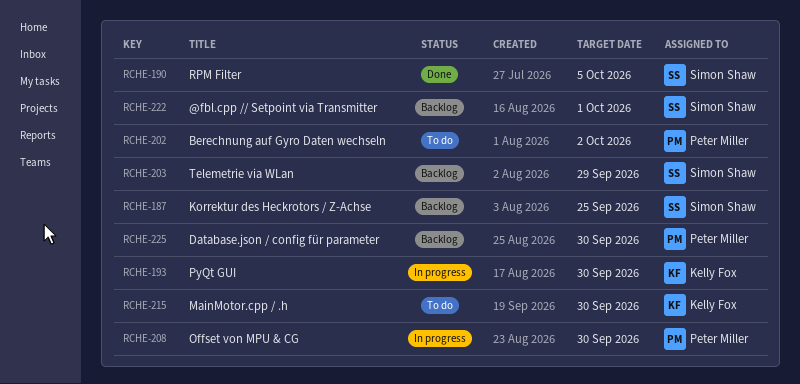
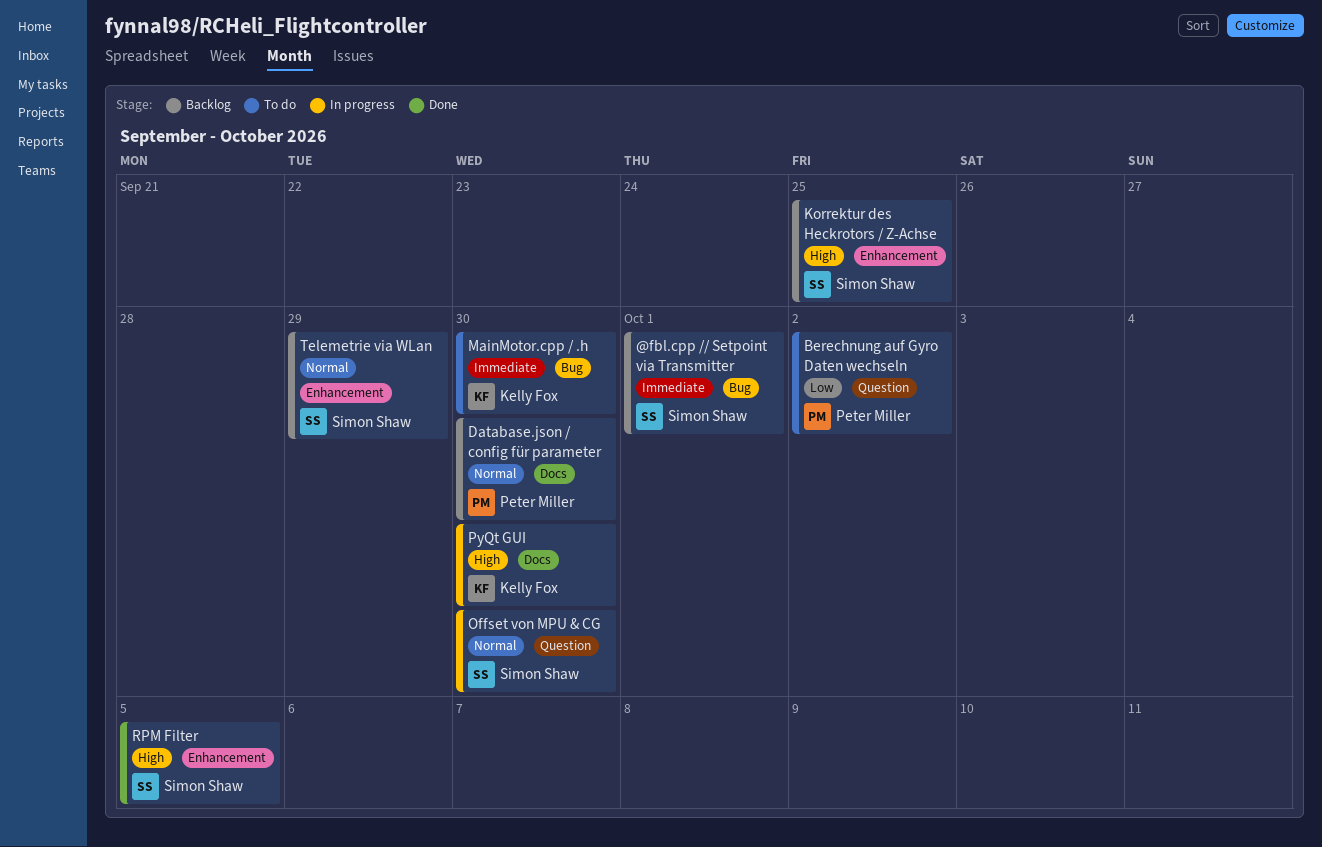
Offset von MPU & CG, owner: Peter Miller -> Simon Shaw

